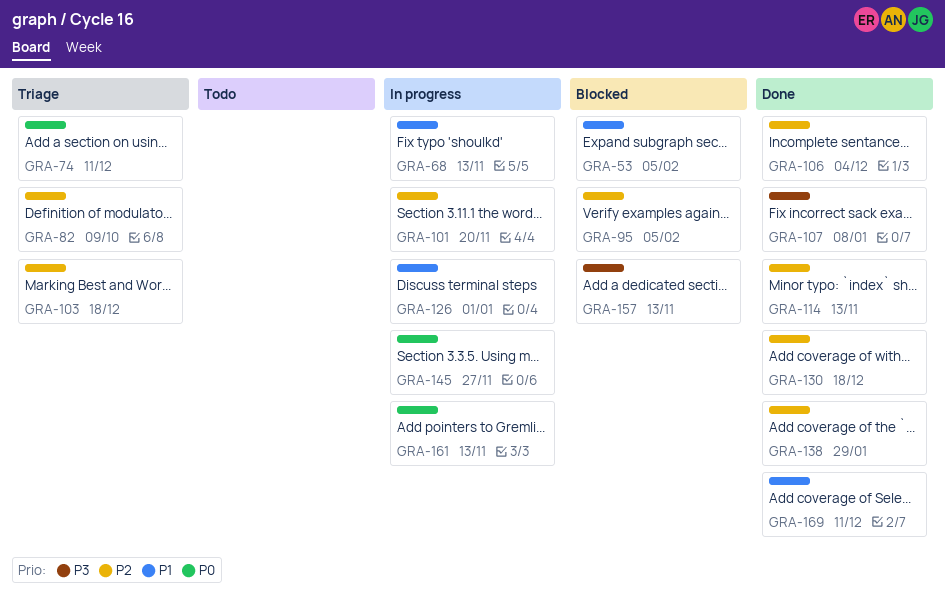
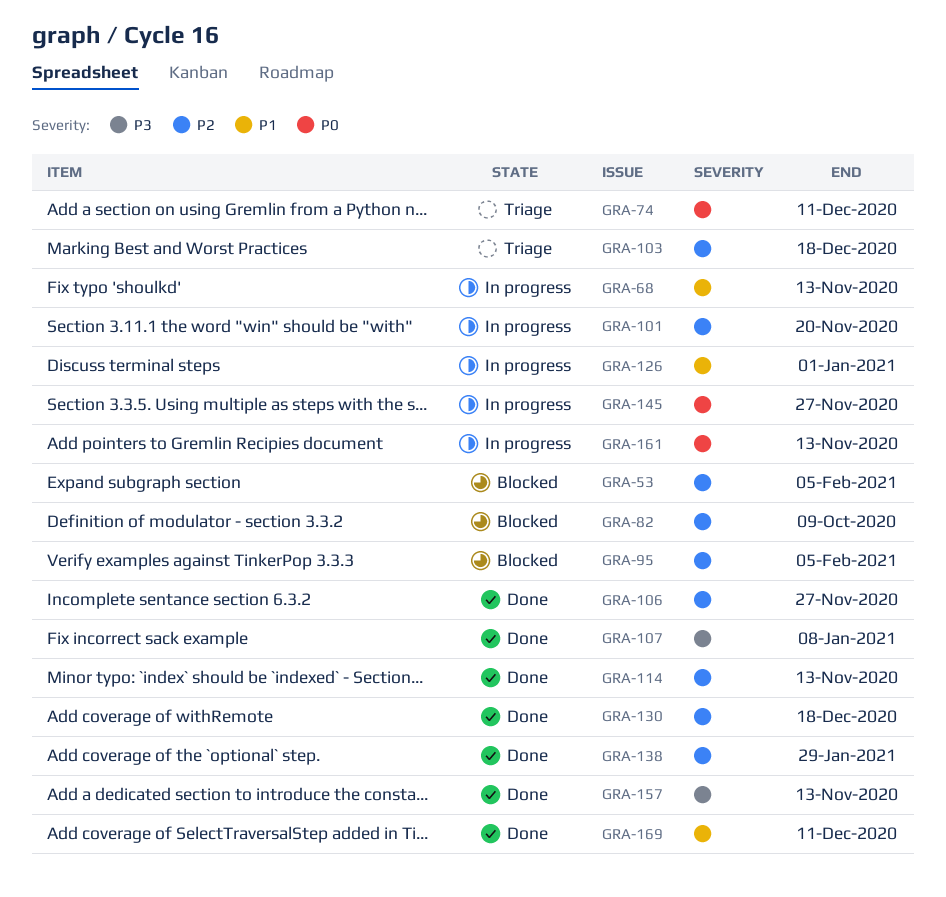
GRA-53, priority: P1 -> P2
GRA-82, status: Triage -> Blocked
GRA-106, due: Dec 4 -> Nov 27
GRA-157, status: Blocked -> Done

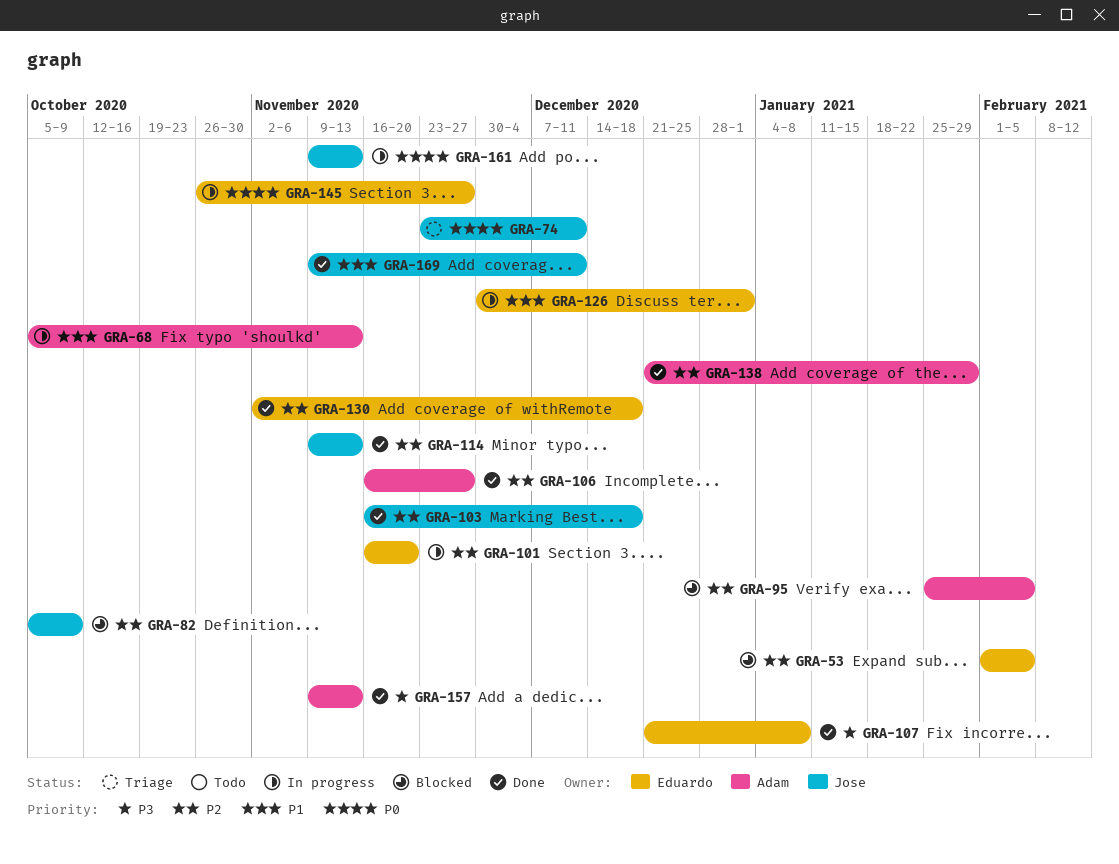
GRA-103, status: Triage -> Done

